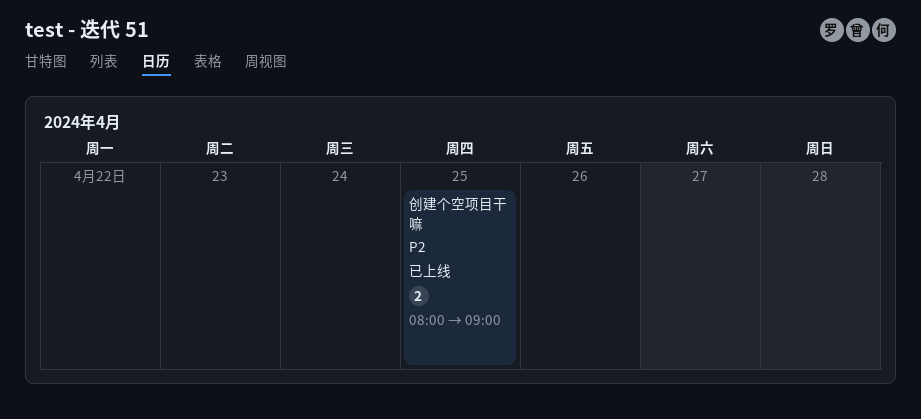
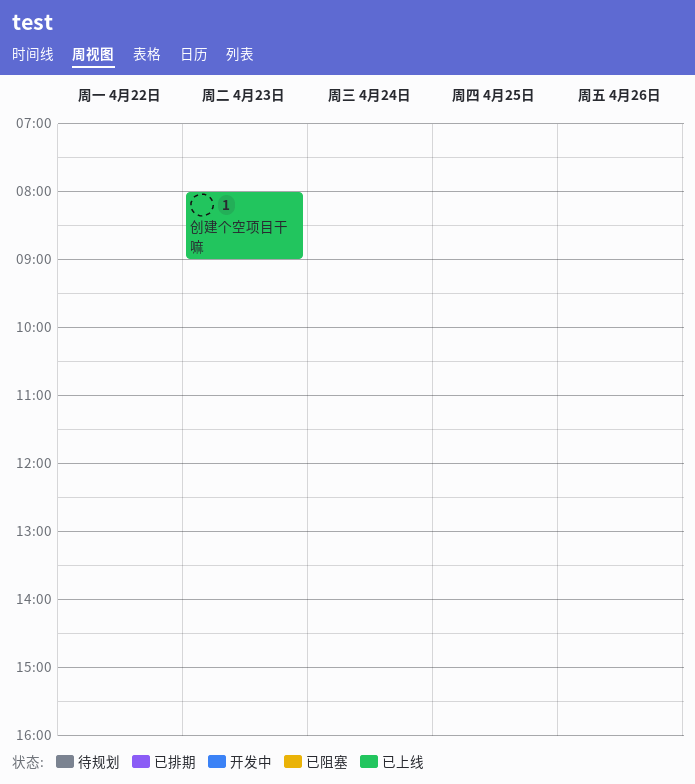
创建个空项目干嘛, estimate: 2 -> 1
创建个空项目干嘛, day: Apr 25 -> Apr 23

